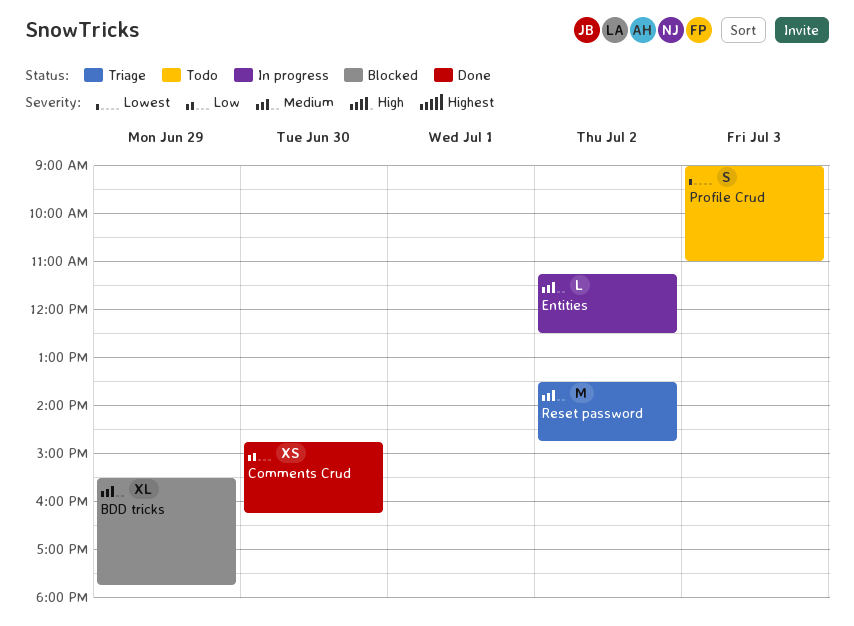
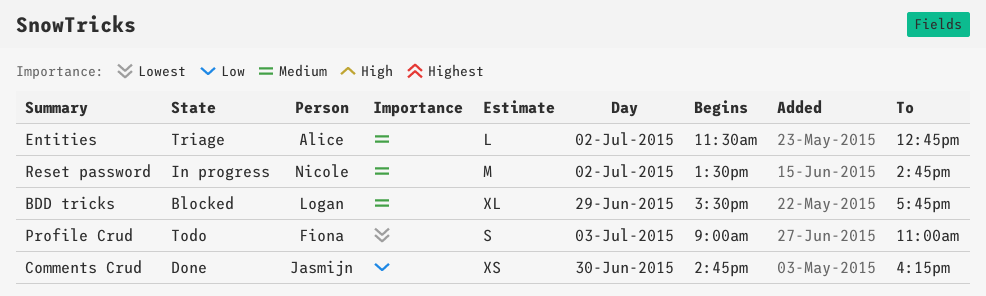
Entities, status: In progress -> Triage
Entities, begins: 11:15 -> 11:30
Entities, ends: 12:30 -> 12:45
Reset password, status: Triage -> In progress

